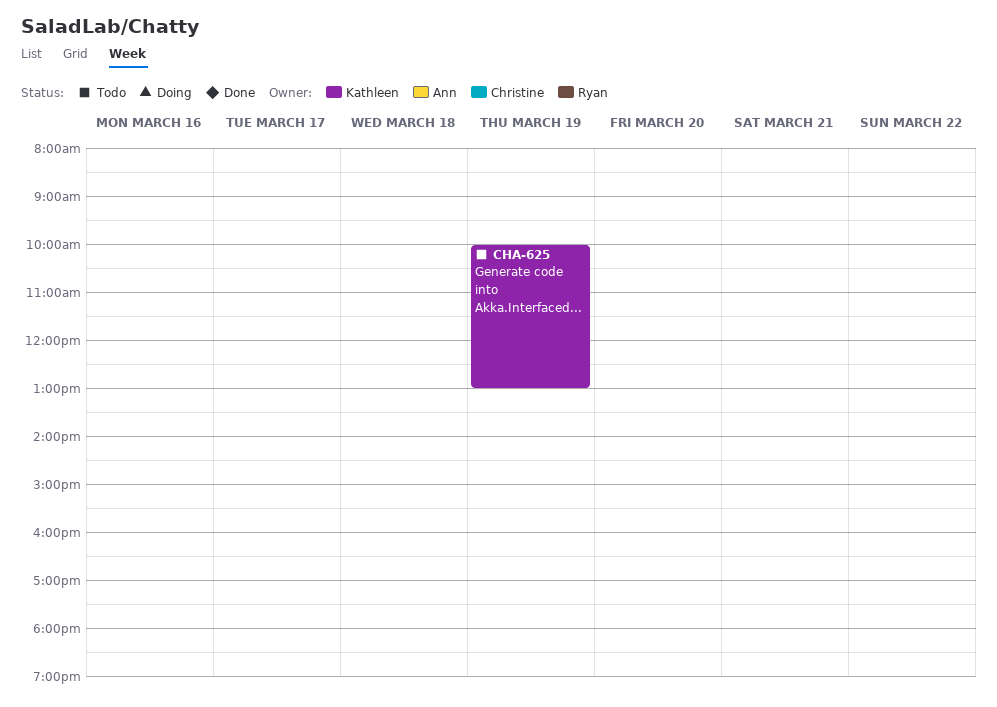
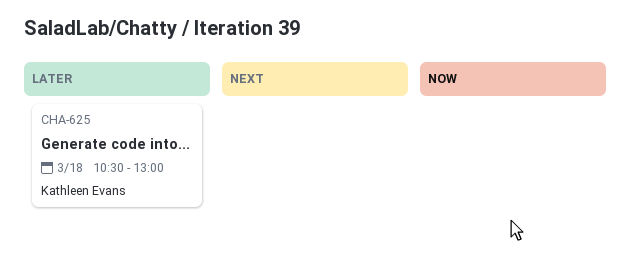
CHA-625, day: Mar 19 -> Mar 18
CHA-625, begins: 10:00 -> 10:30

